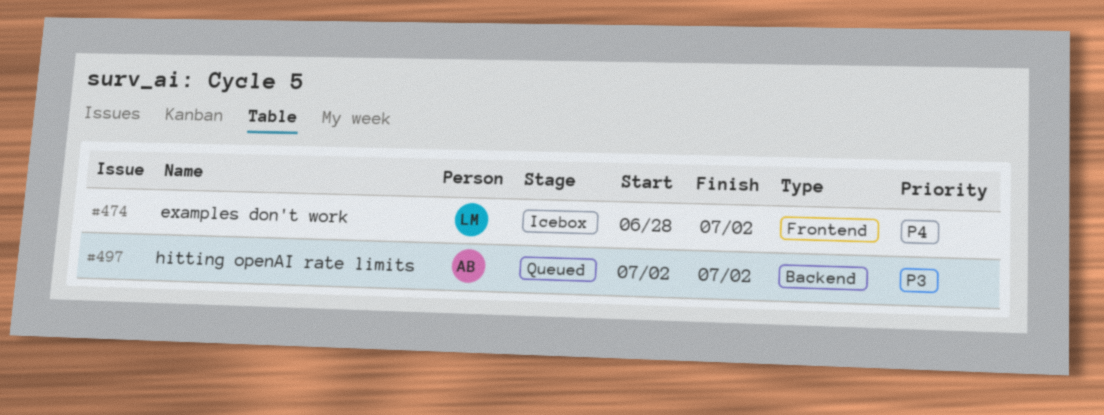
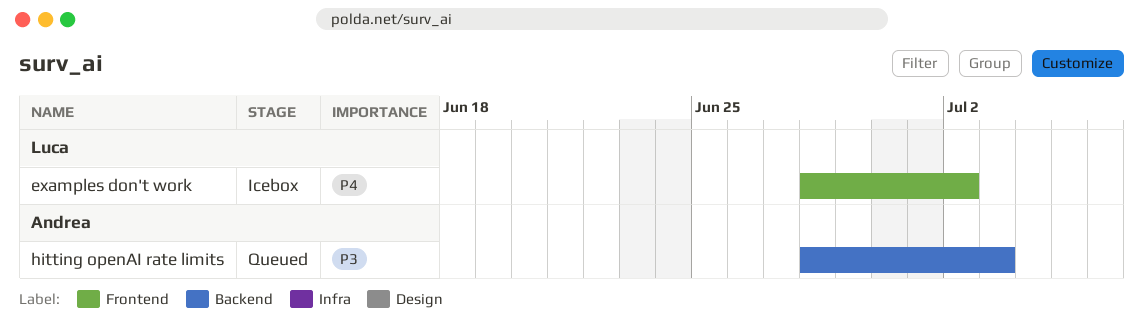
hitting openAI rate limits, start: Jul 2 -> Jun 28
hitting openAI rate limits, due: Jul 2 -> Jul 3

